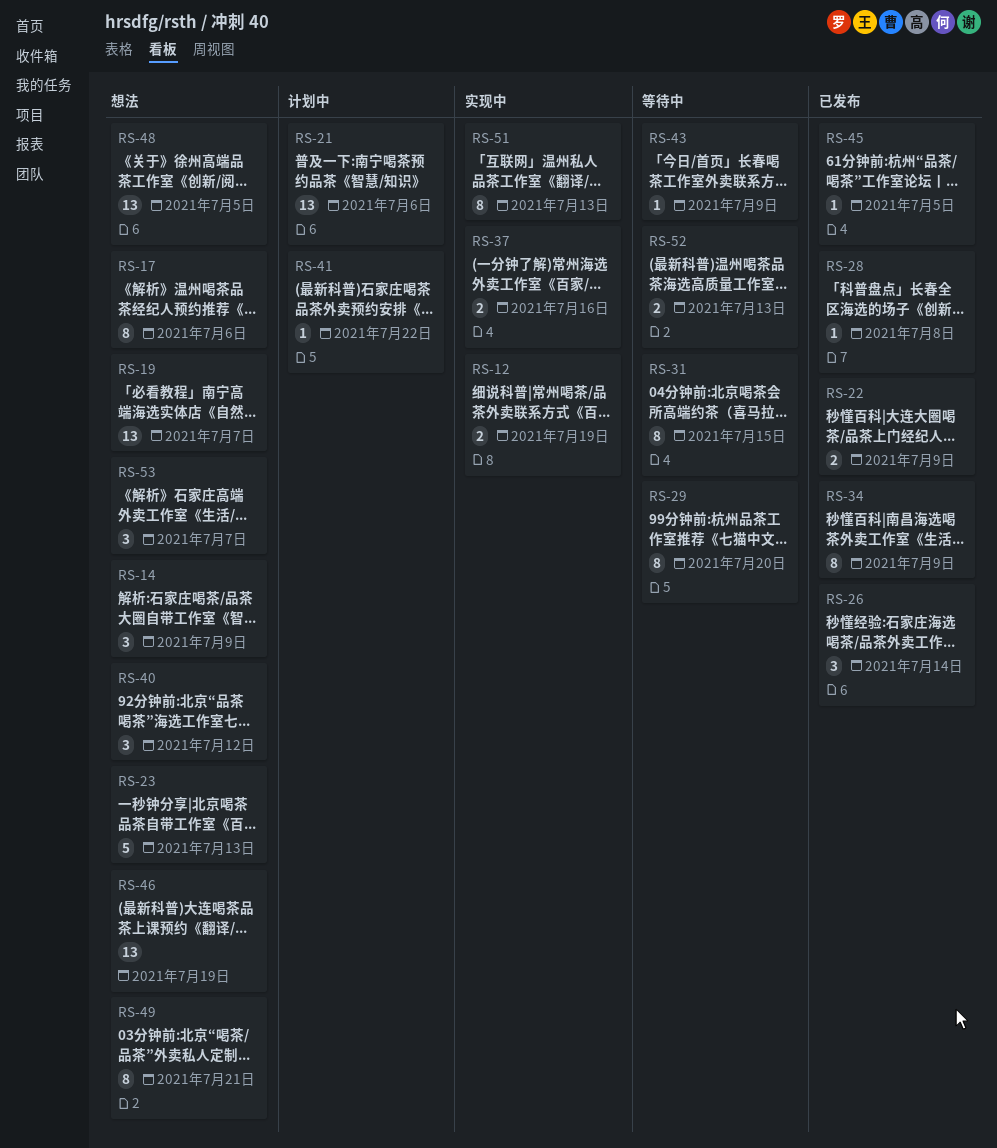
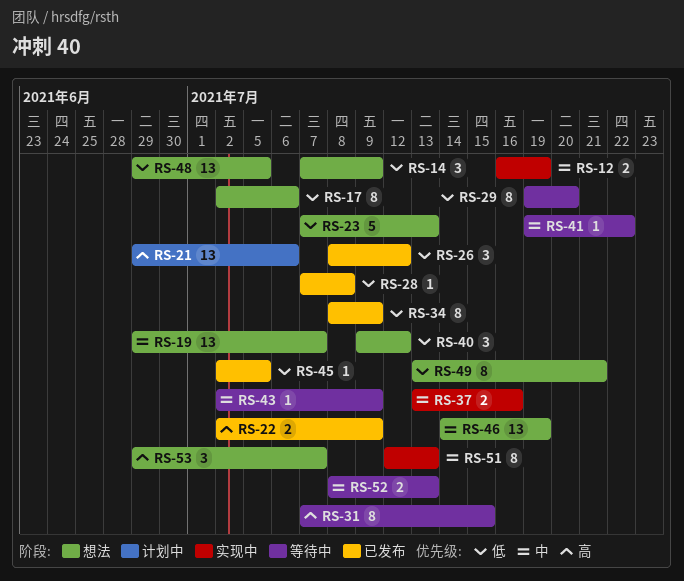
RS-26, due: Jul 14 -> Jul 12
RS-41, status: 计划中 -> 等待中

